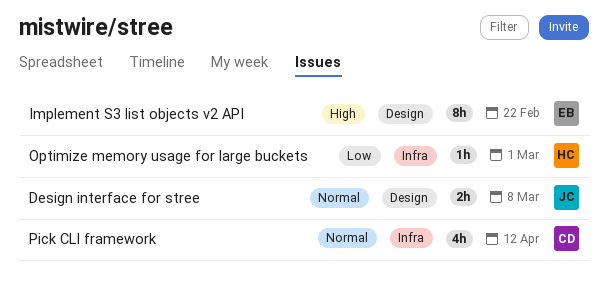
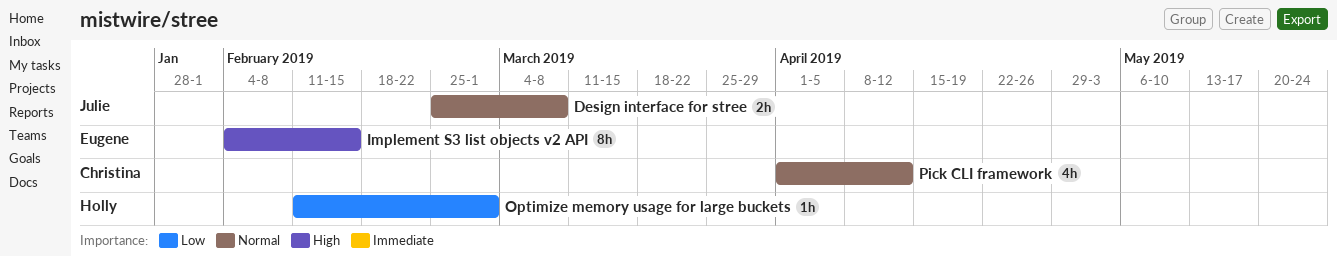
Implement S3 list objects v2 API, due: Feb 22 -> Feb 15

